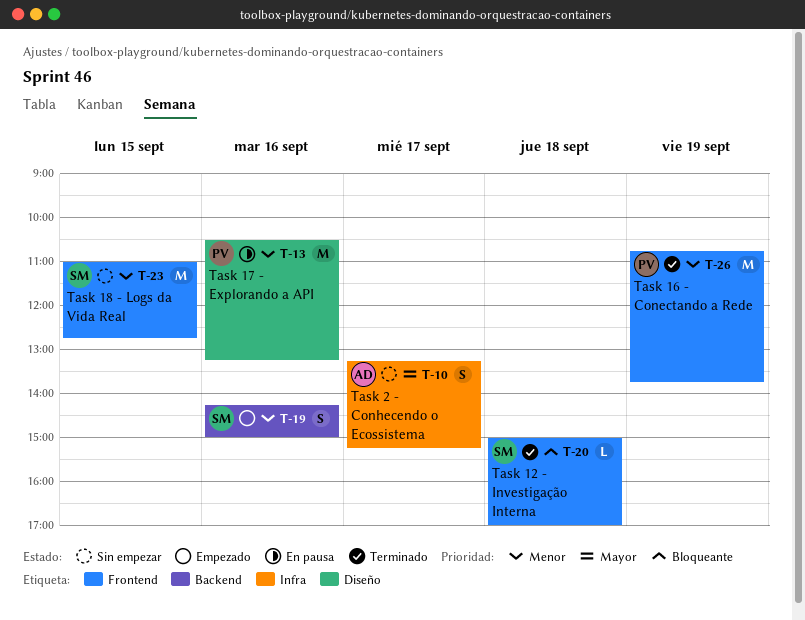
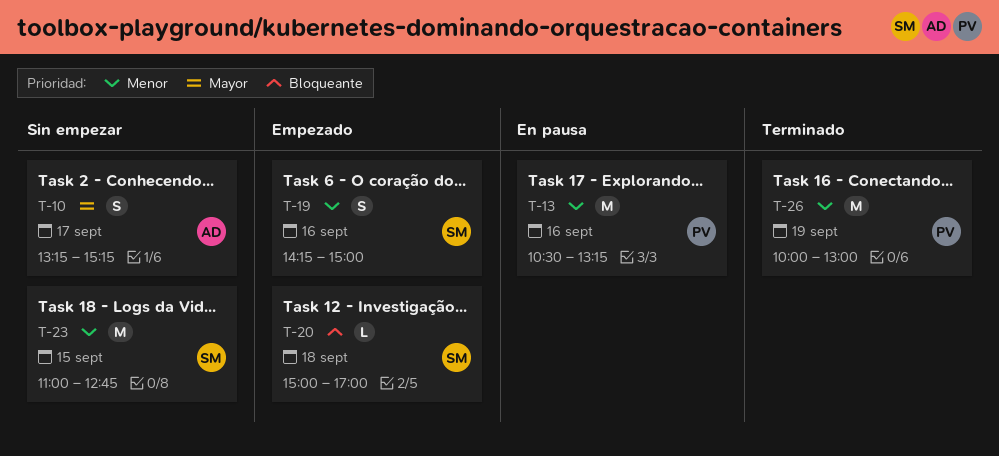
T-20, status: Terminado -> Empezado
T-26, begins: 10:45 -> 10:00
T-26, ends: 13:45 -> 13:00

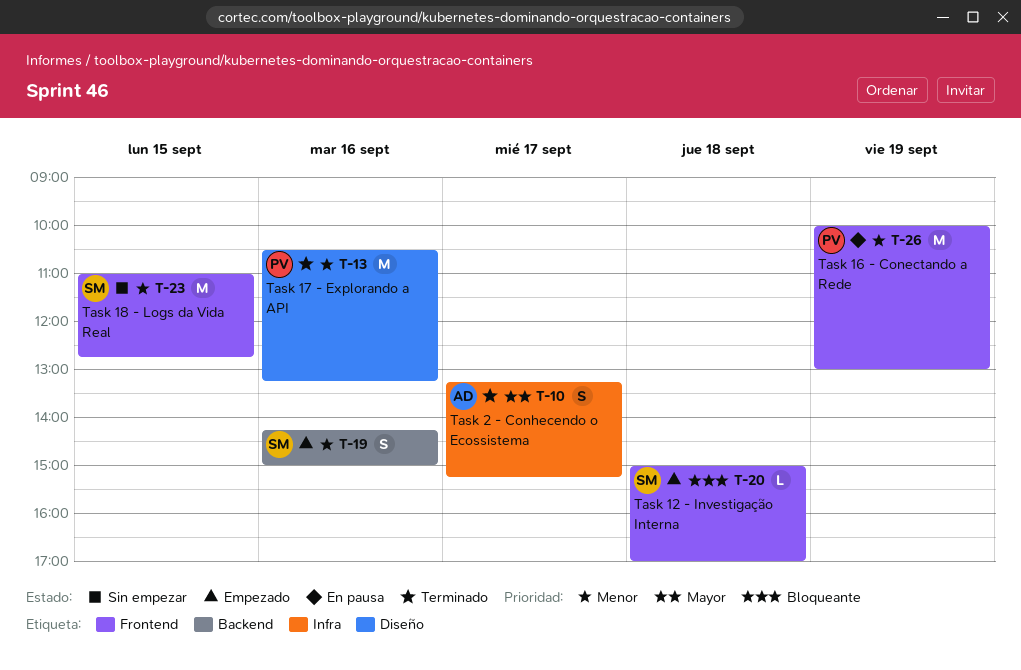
T-10, status: Sin empezar -> Terminado
T-13, status: En pausa -> Terminado
T-26, status: Terminado -> En pausa

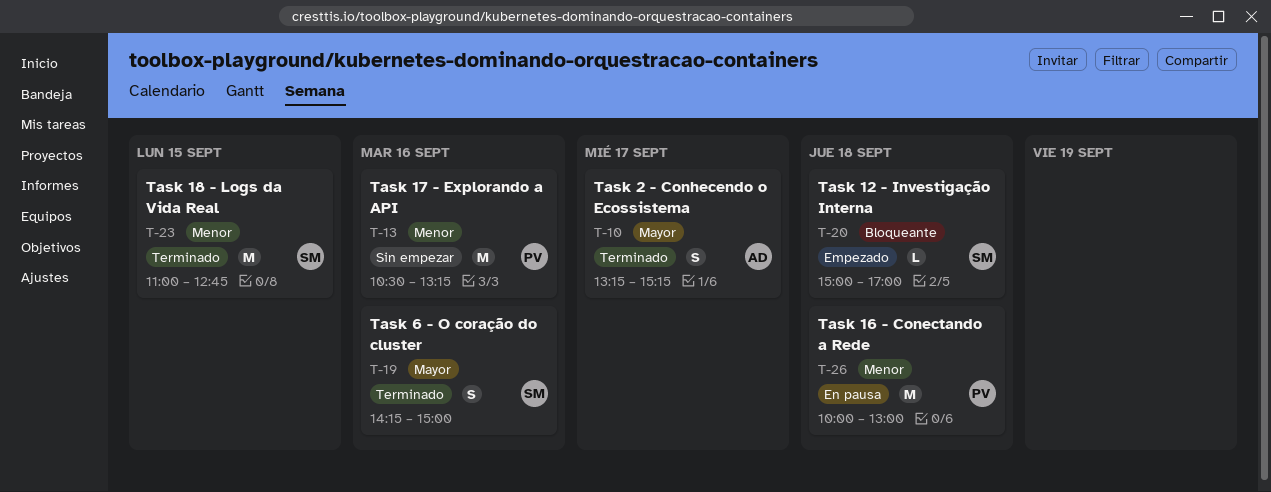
T-13, status: Terminado -> Sin empezar
T-19, status: Empezado -> Terminado
T-19, priority: Menor -> Mayor
T-23, status: Sin empezar -> Terminado
T-26, day: Sep 19 -> Sep 18

